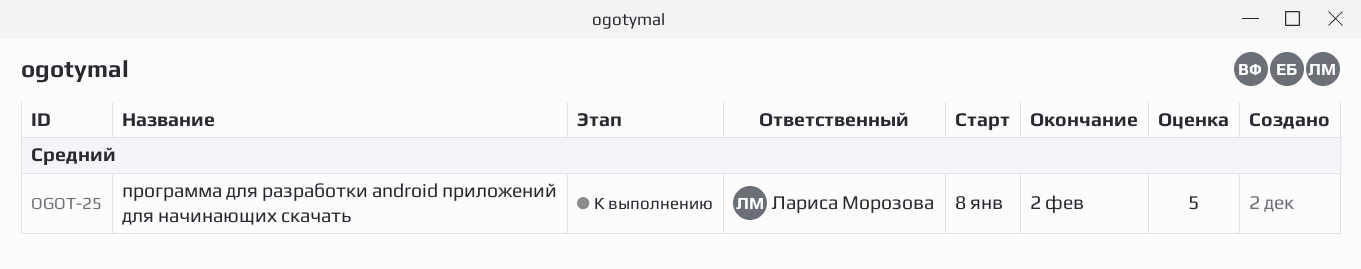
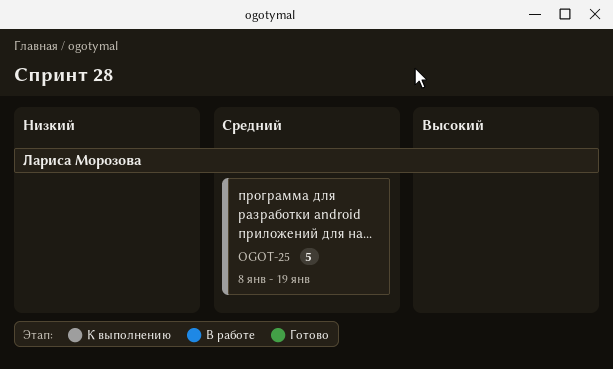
OGOT-25, due: Feb 2 -> Jan 19

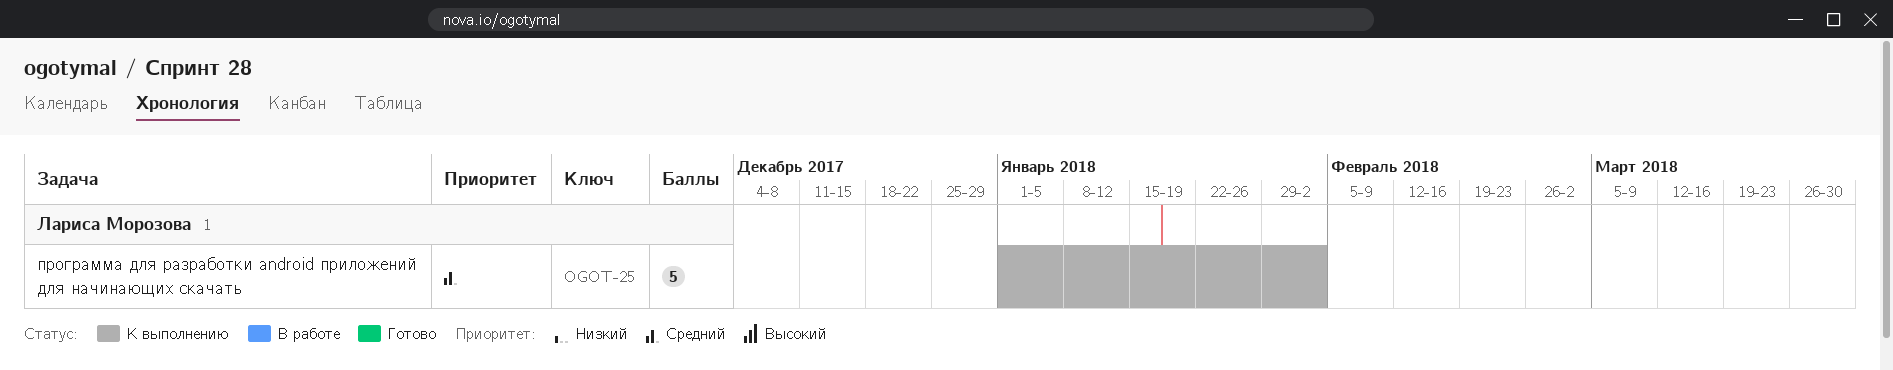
OGOT-25, start: Jan 8 -> Jan 1
OGOT-25, due: Jan 19 -> Feb 2

